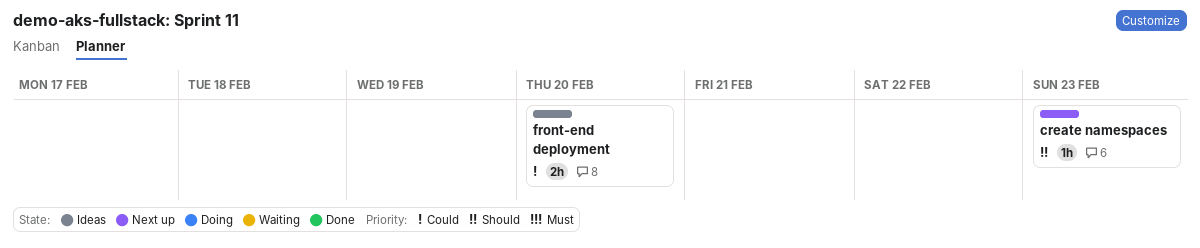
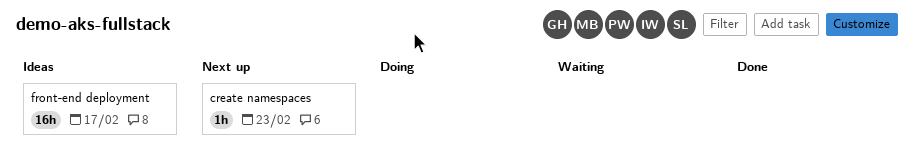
front-end deployment, estimate: 2h -> 16h
front-end deployment, due: Feb 20 -> Feb 17

